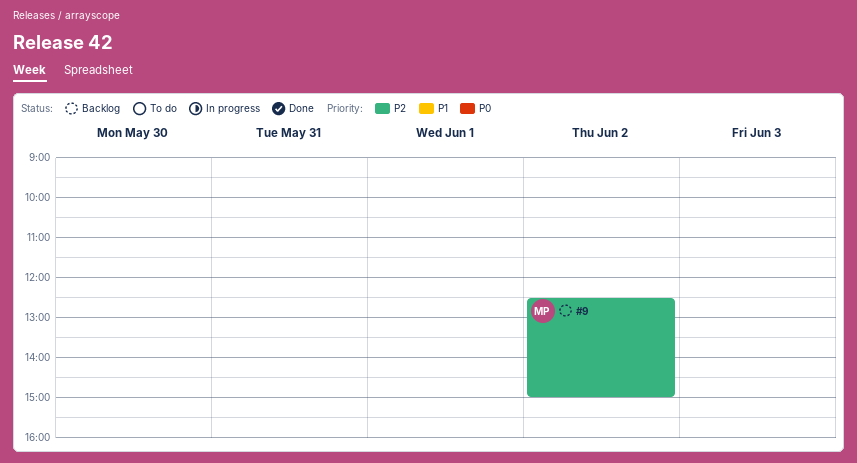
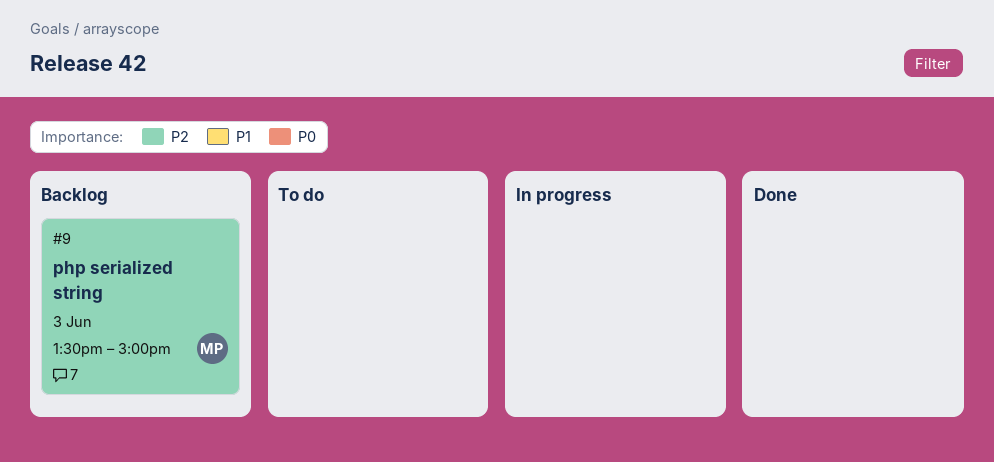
#9, day: Jun 2 -> Jun 3
#9, begins: 12:30 -> 13:30

